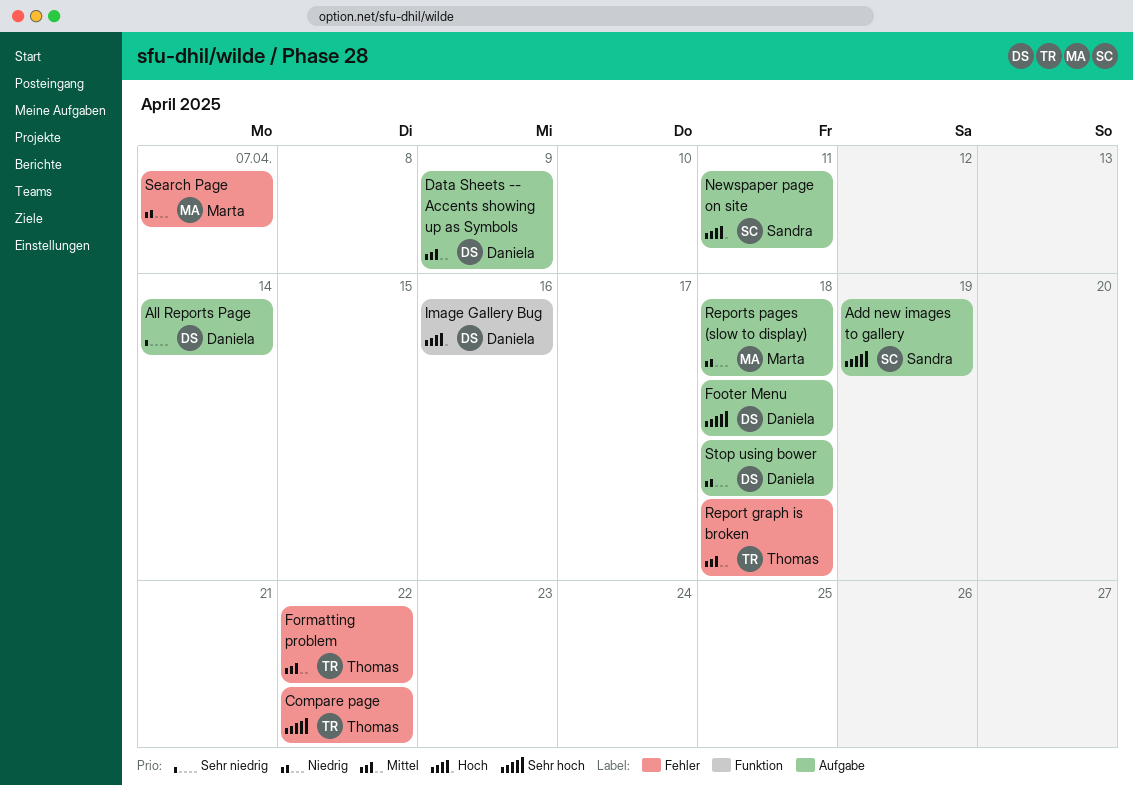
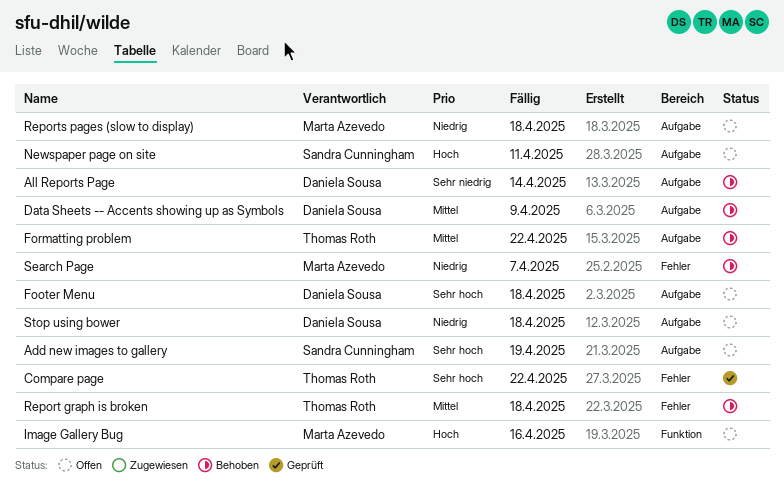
Formatting problem, label: Fehler -> Aufgabe
Image Gallery Bug, owner: Daniela Sousa -> Marta Azevedo

